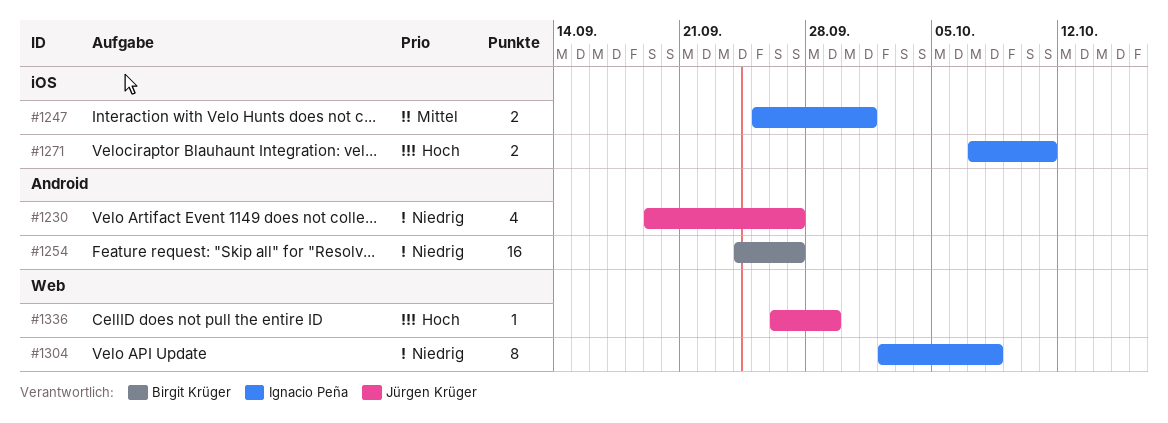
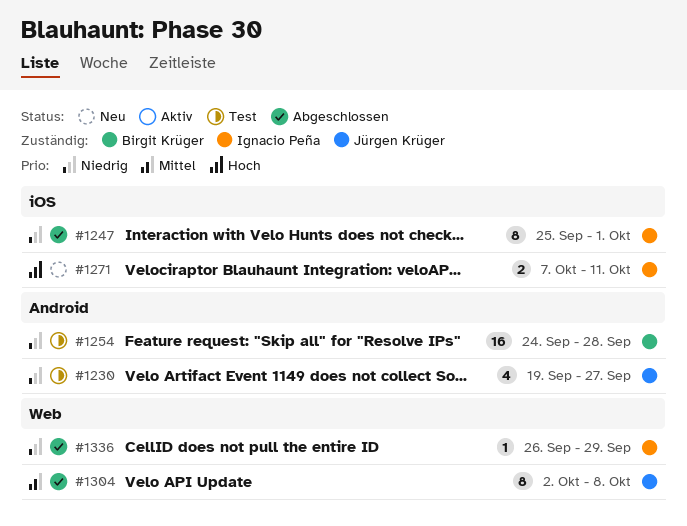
#1247, priority: Mittel -> Niedrig
#1247, estimate: 2 -> 8
#1254, due: Sep 27 -> Sep 28
#1304, owner: Ignacio Peña -> Jürgen Krüger
#1304, priority: Niedrig -> Mittel
#1336, owner: Jürgen Krüger -> Ignacio Peña
#1336, priority: Hoch -> Niedrig

